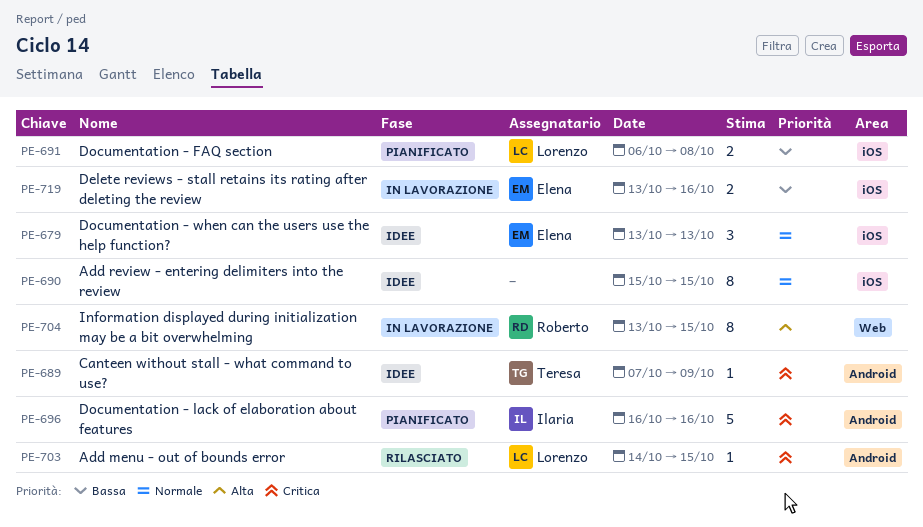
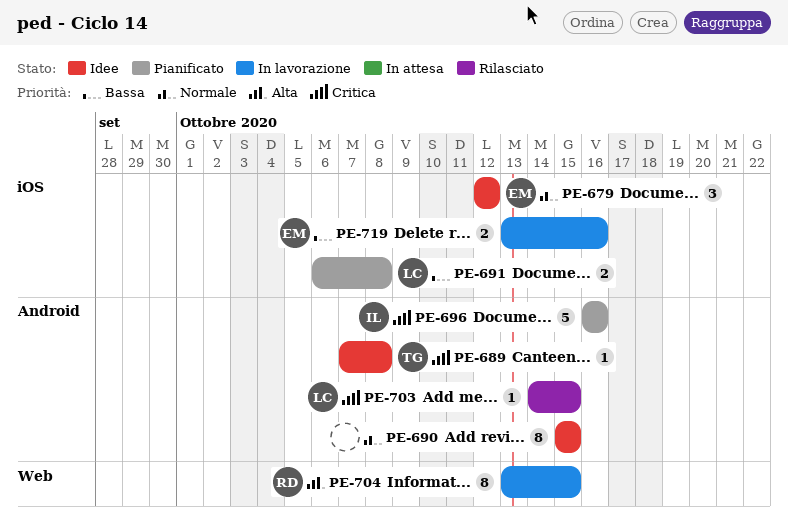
PE-679, start: Oct 13 -> Oct 12
PE-679, due: Oct 13 -> Oct 12
PE-689, due: Oct 9 -> Oct 8
PE-690, label: iOS -> Android

